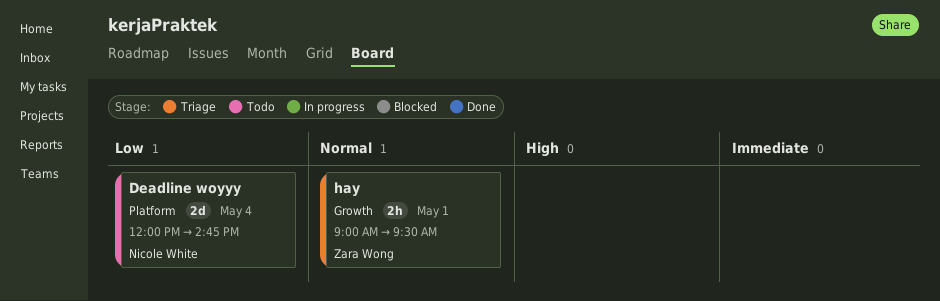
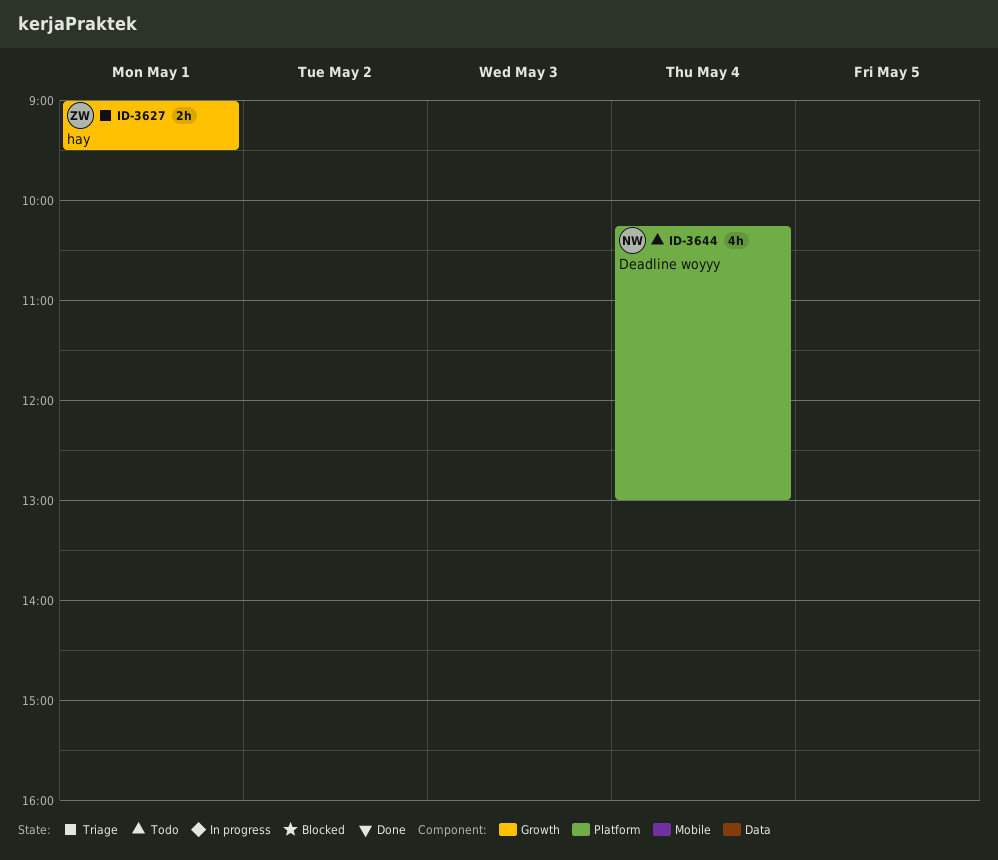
Deadline woyyy, estimate: 2d -> 4h
Deadline woyyy, begins: 12:00 -> 10:15
Deadline woyyy, ends: 14:45 -> 13:00

